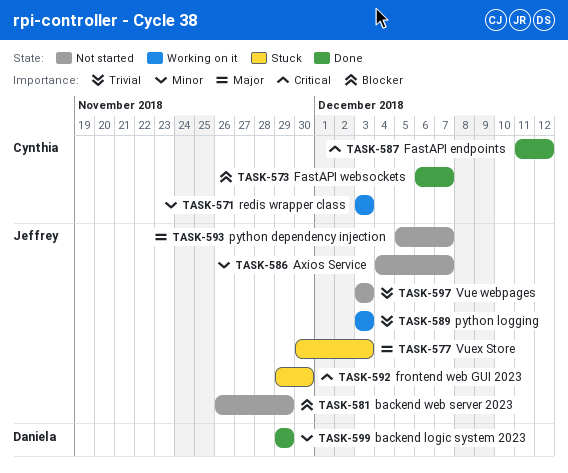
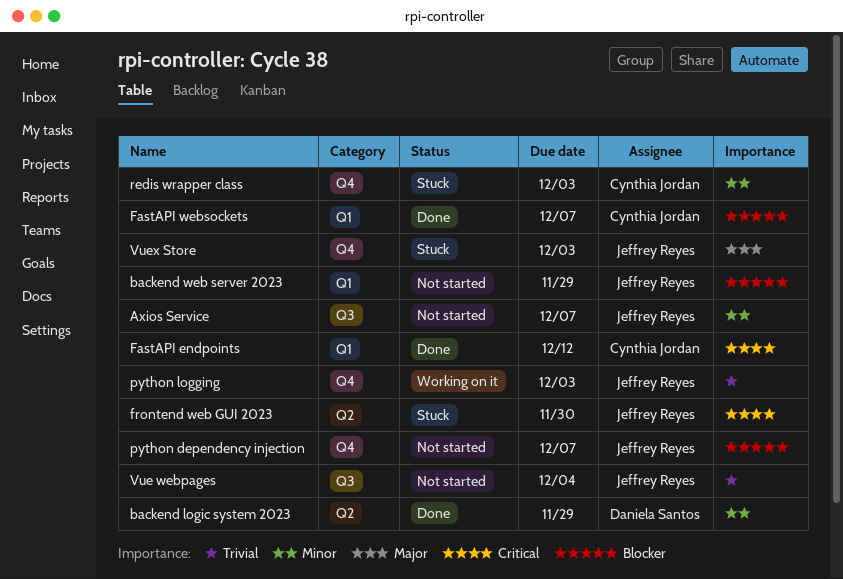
python dependency injection, priority: Major -> Blocker
redis wrapper class, status: Working on it -> Stuck
Vue webpages, due: Dec 3 -> Dec 4

